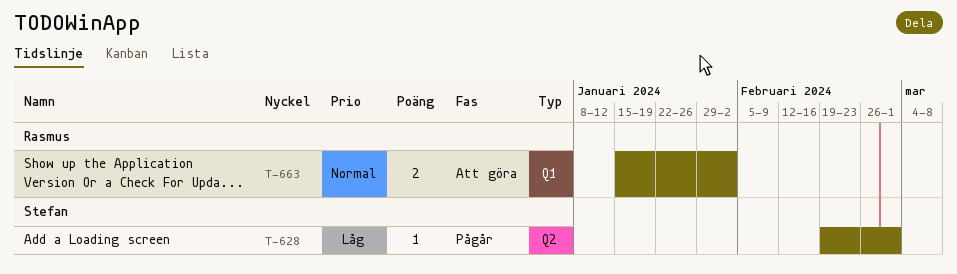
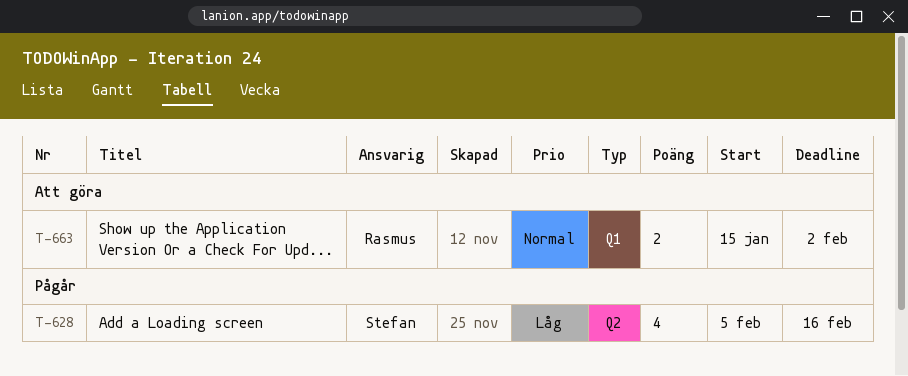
T-628, estimate: 1 -> 4
T-628, start: Feb 19 -> Feb 5
T-628, due: Mar 1 -> Feb 16

